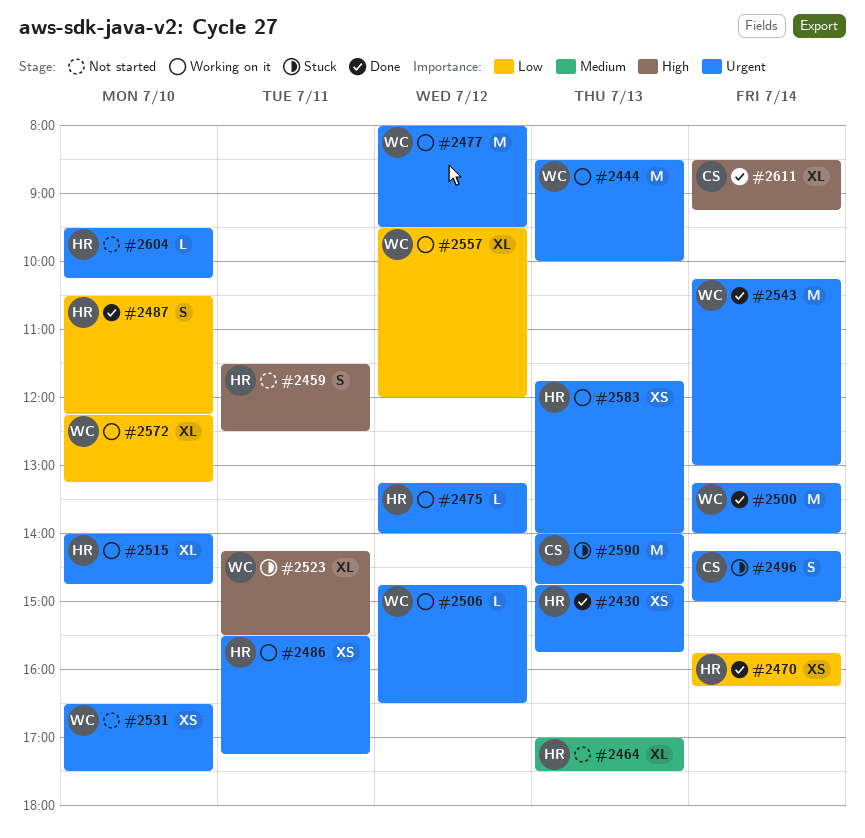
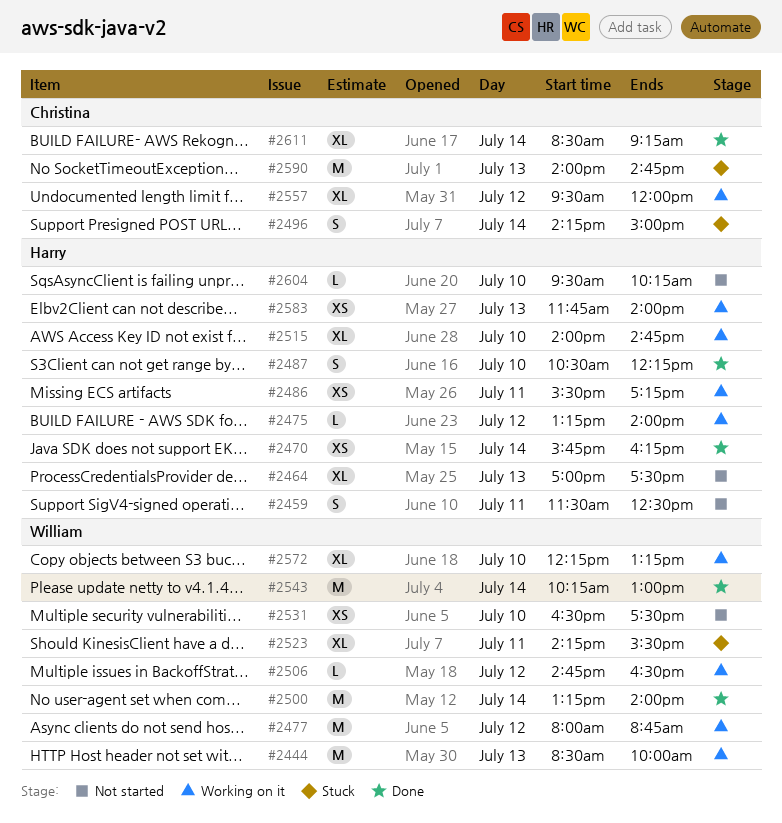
#2430: present -> none
#2477, ends: 09:30 -> 08:45
#2557, owner: William -> Christina

